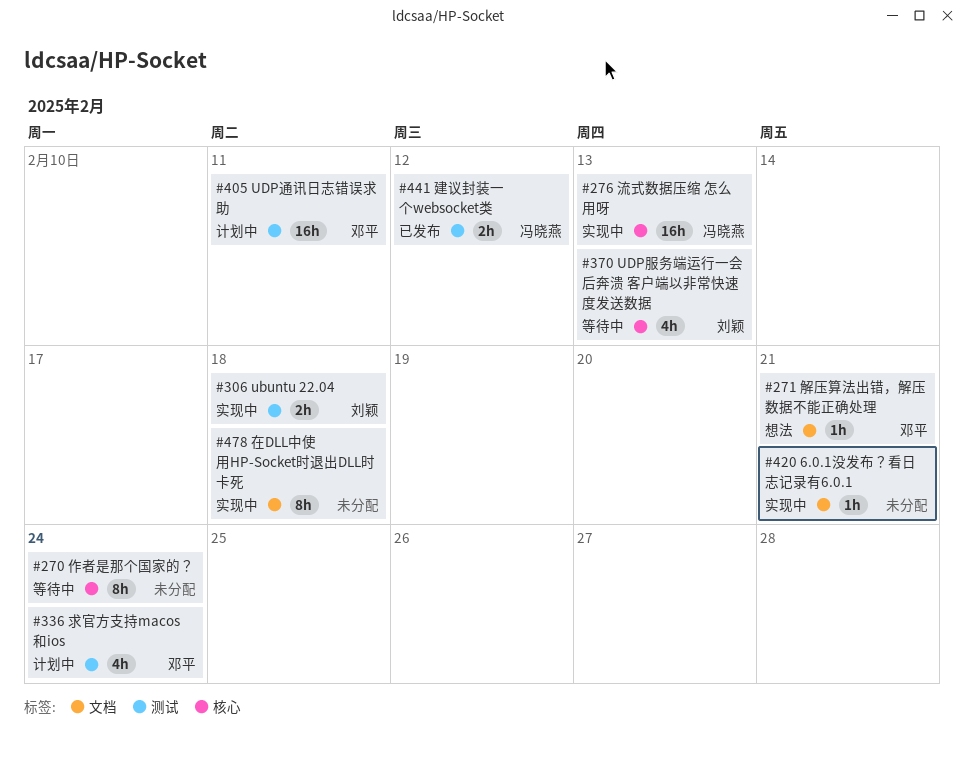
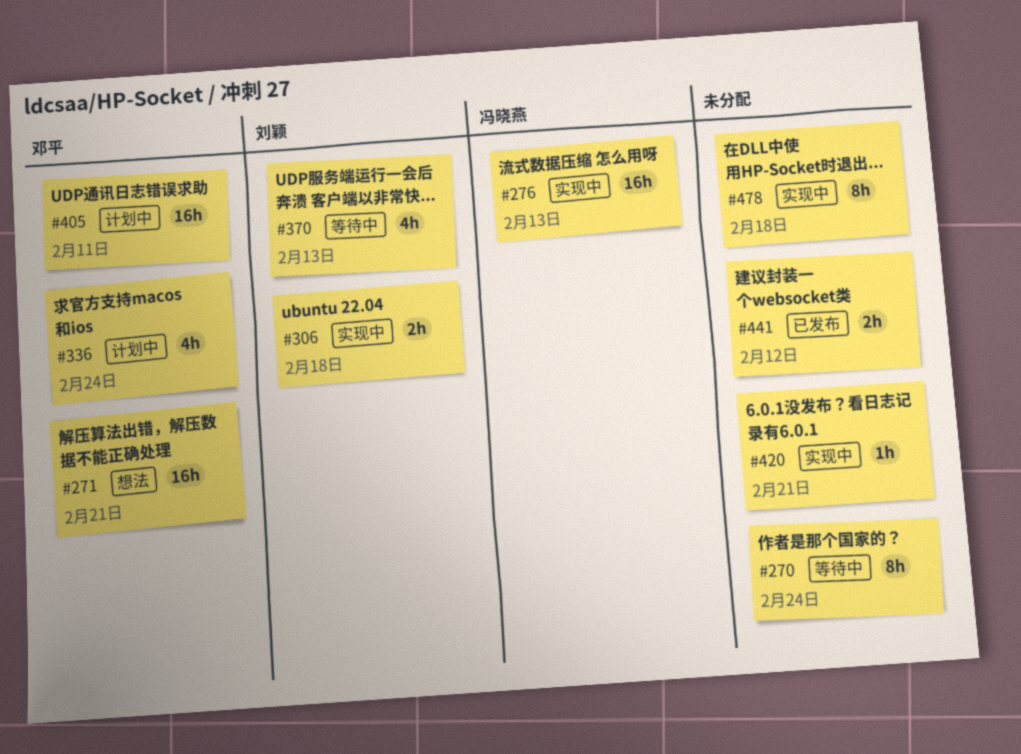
#271, estimate: 1h -> 16h
#441, owner: 冯晓燕 -> none

